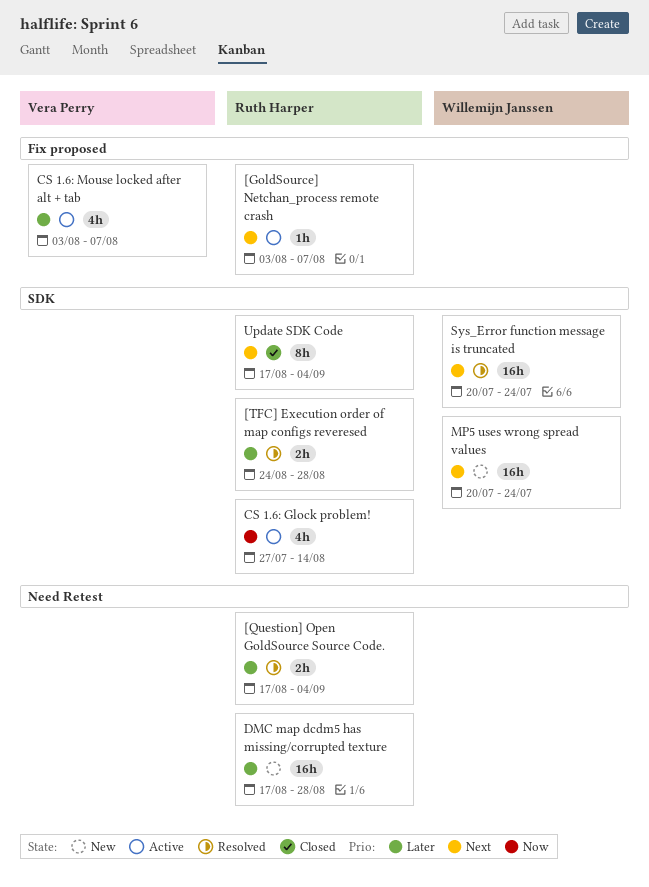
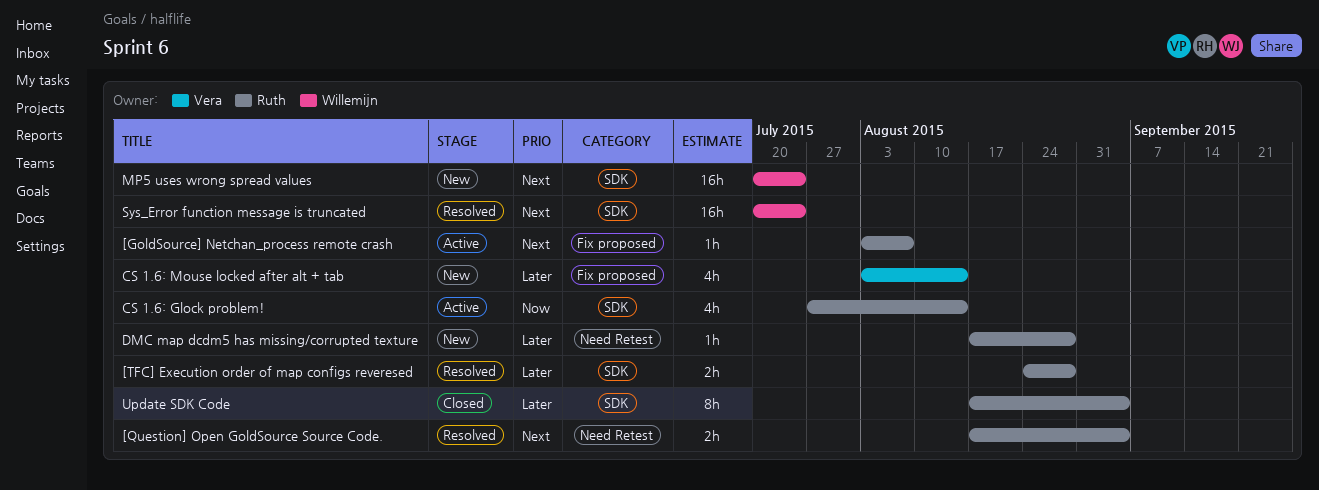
[Question] Open GoldSource Source Code., priority: Later -> Next
CS 1.6: Mouse locked after alt + tab, status: Active -> New
CS 1.6: Mouse locked after alt + tab, due: Aug 7 -> Aug 14
DMC map dcdm5 has missing/corrupted texture, estimate: 16h -> 1h
Update SDK Code, priority: Next -> Later

